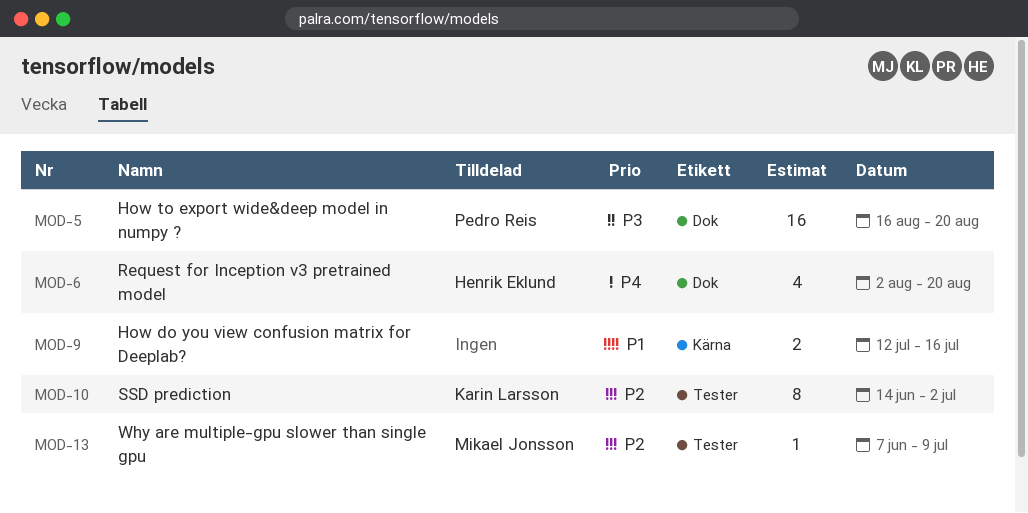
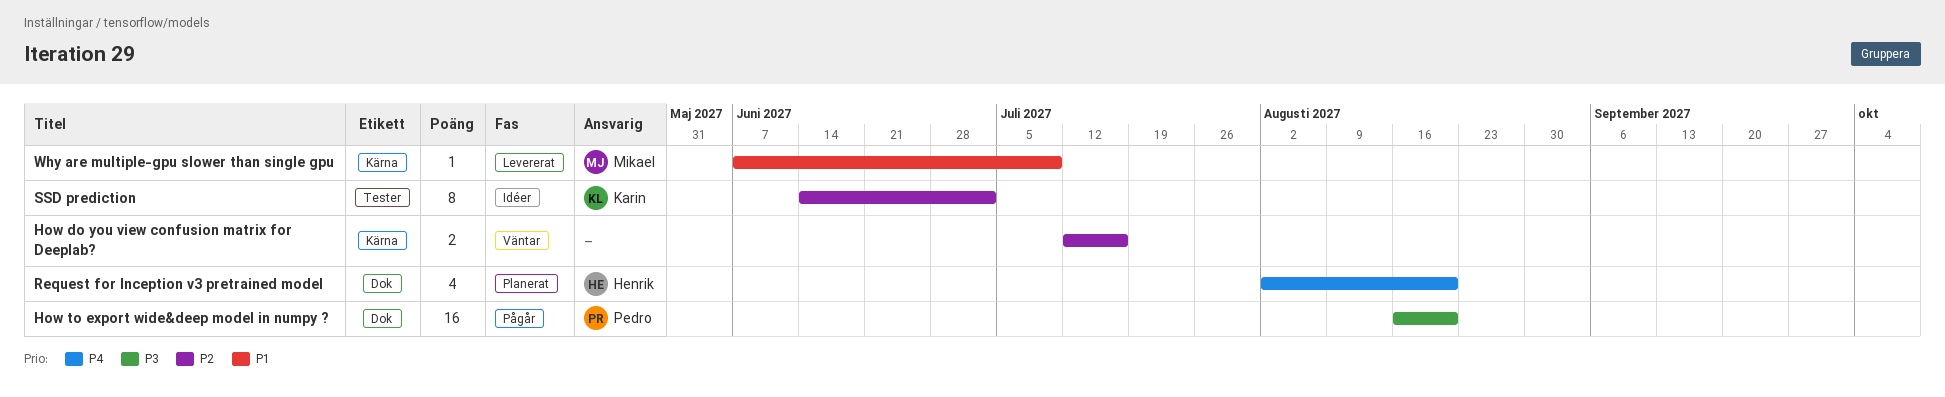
How do you view confusion matrix for Deeplab?, priority: P1 -> P2
Why are multiple-gpu slower than single gpu, priority: P2 -> P1
Why are multiple-gpu slower than single gpu, label: Tester -> Kärna

